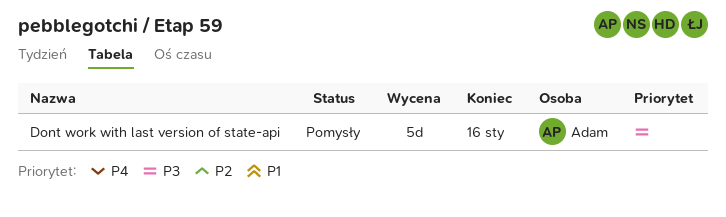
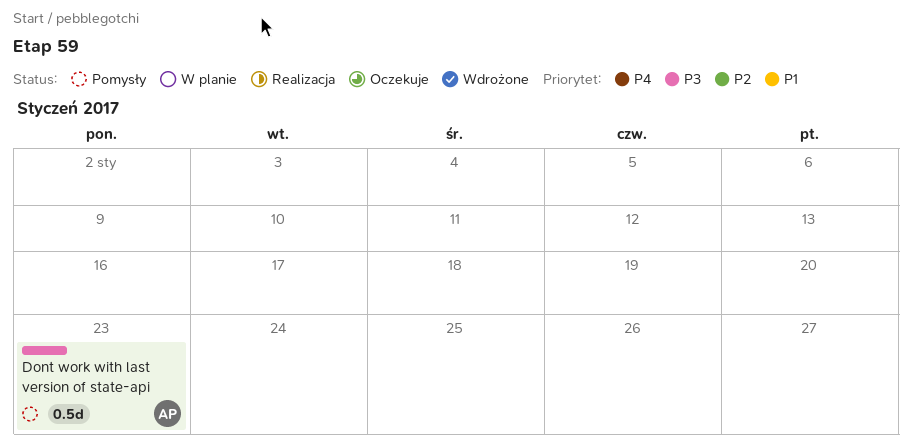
Dont work with last version of state-api, estimate: 5d -> 0.5d
Dont work with last version of state-api, due: Jan 16 -> Jan 23

